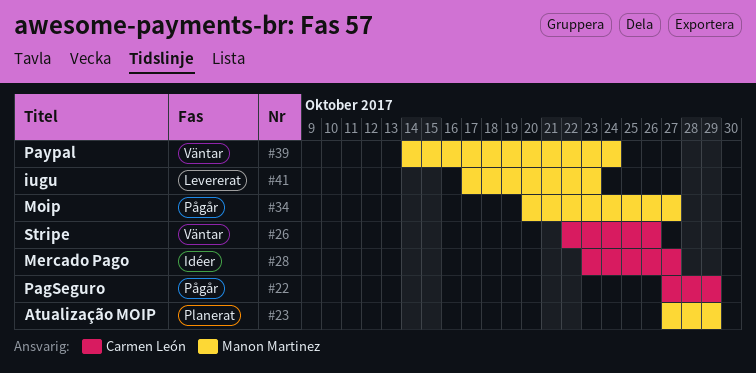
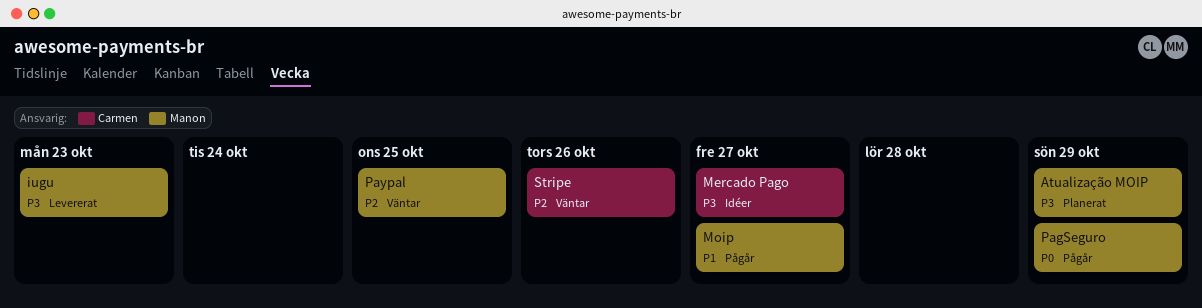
PagSeguro, owner: Carmen León -> Manon Martinez
Paypal, due: Oct 24 -> Oct 25

